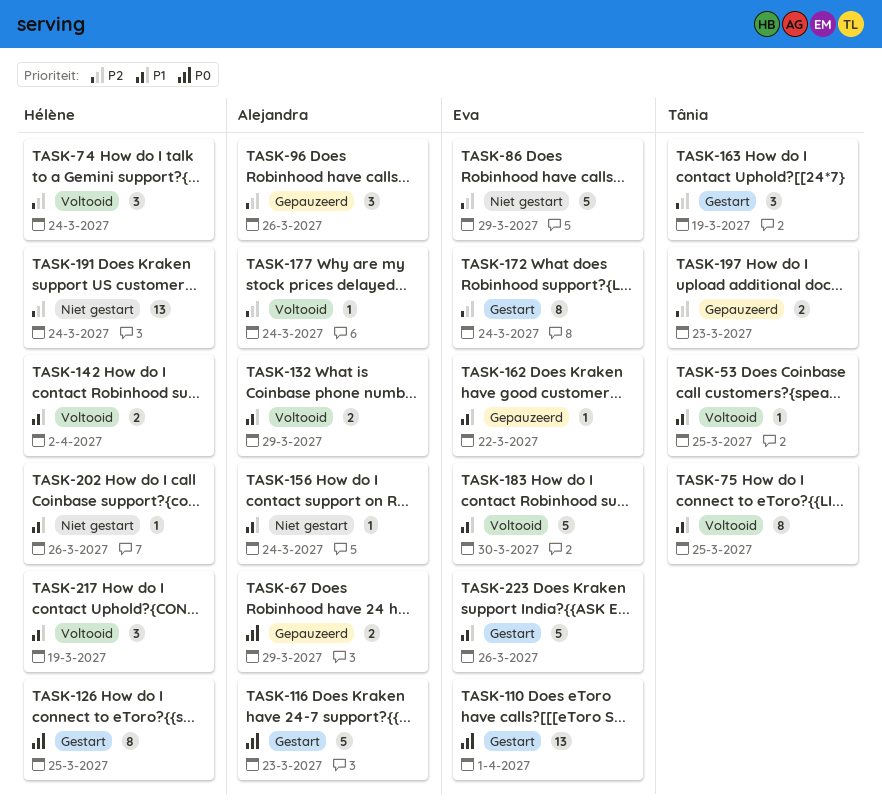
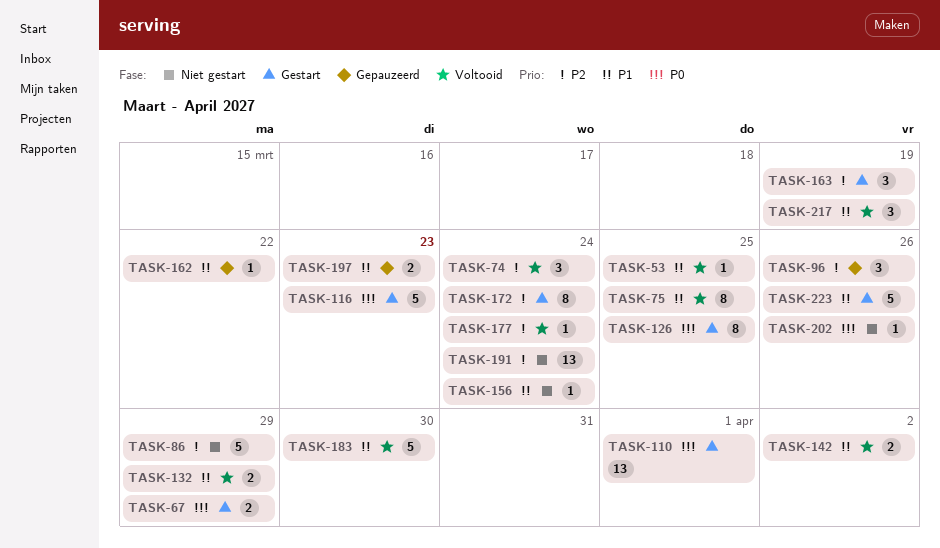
TASK-67, status: Gepauzeerd -> Gestart
TASK-197, priority: P2 -> P1
TASK-202, priority: P1 -> P0

